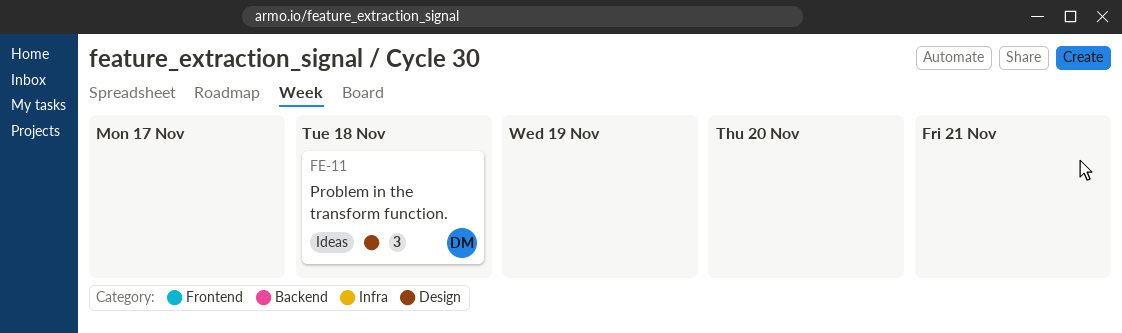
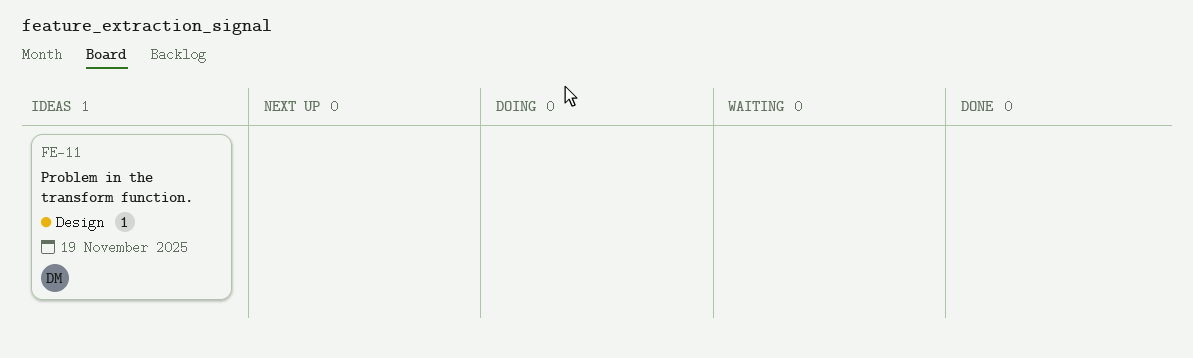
FE-11, estimate: 3 -> 1
FE-11, due: Nov 18 -> Nov 19

